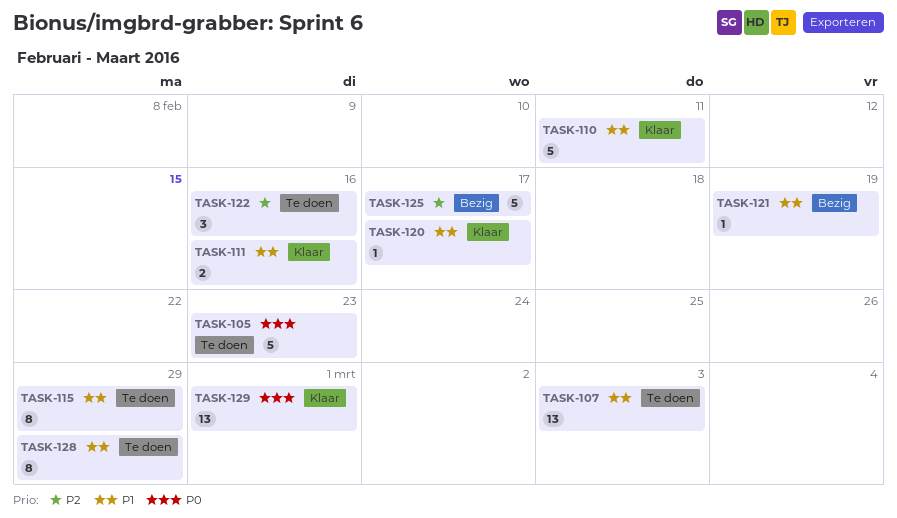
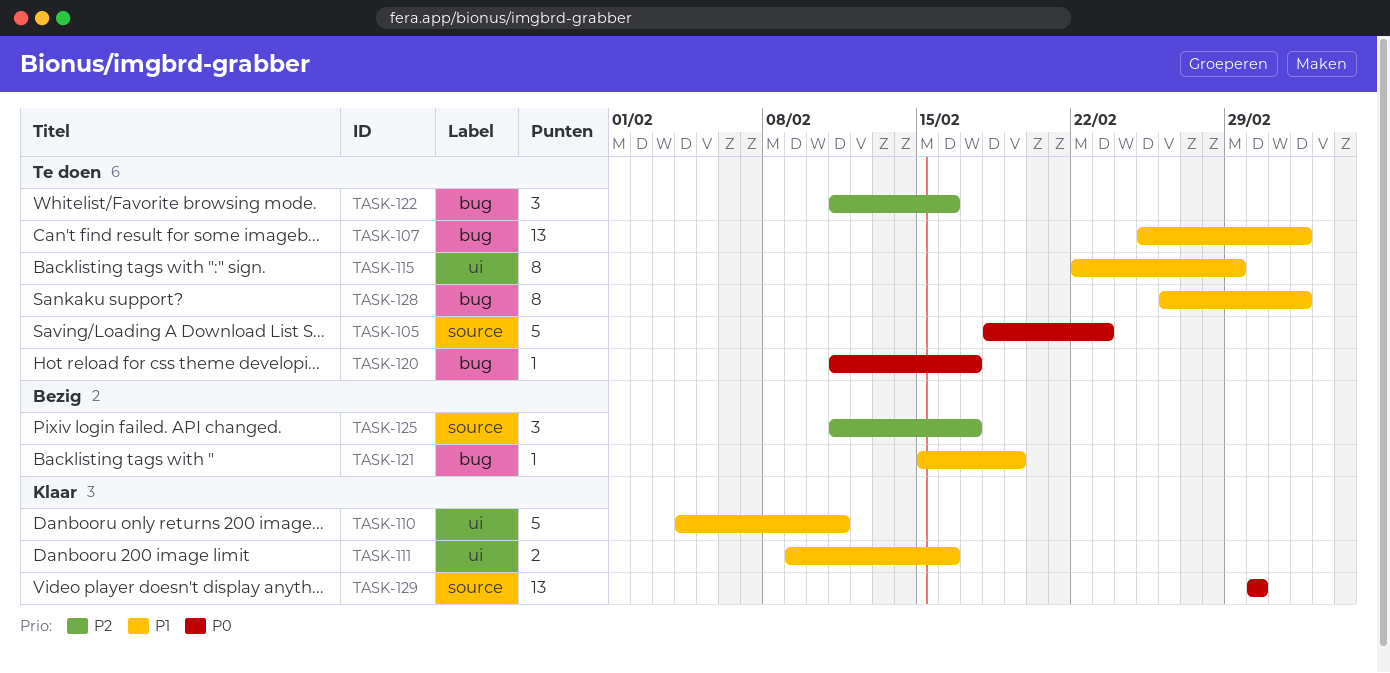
TASK-120, status: Klaar -> Te doen
TASK-120, priority: P1 -> P0
TASK-125, estimate: 5 -> 3
TASK-128, due: Feb 29 -> Mar 3

